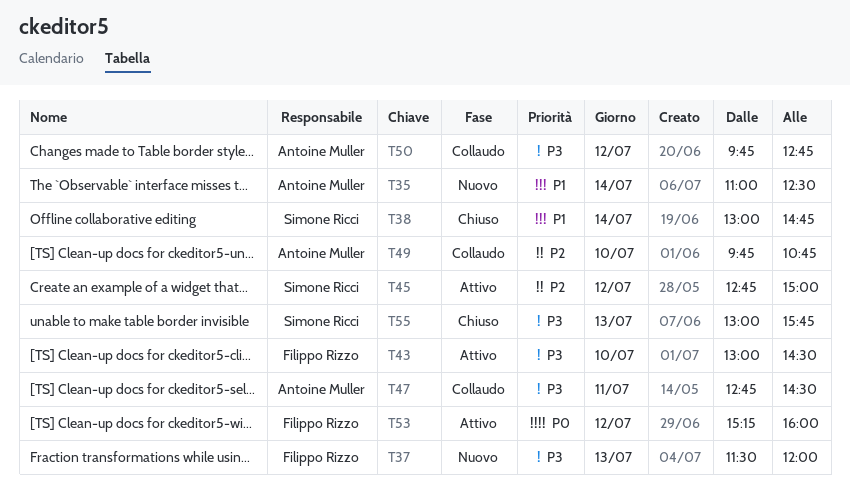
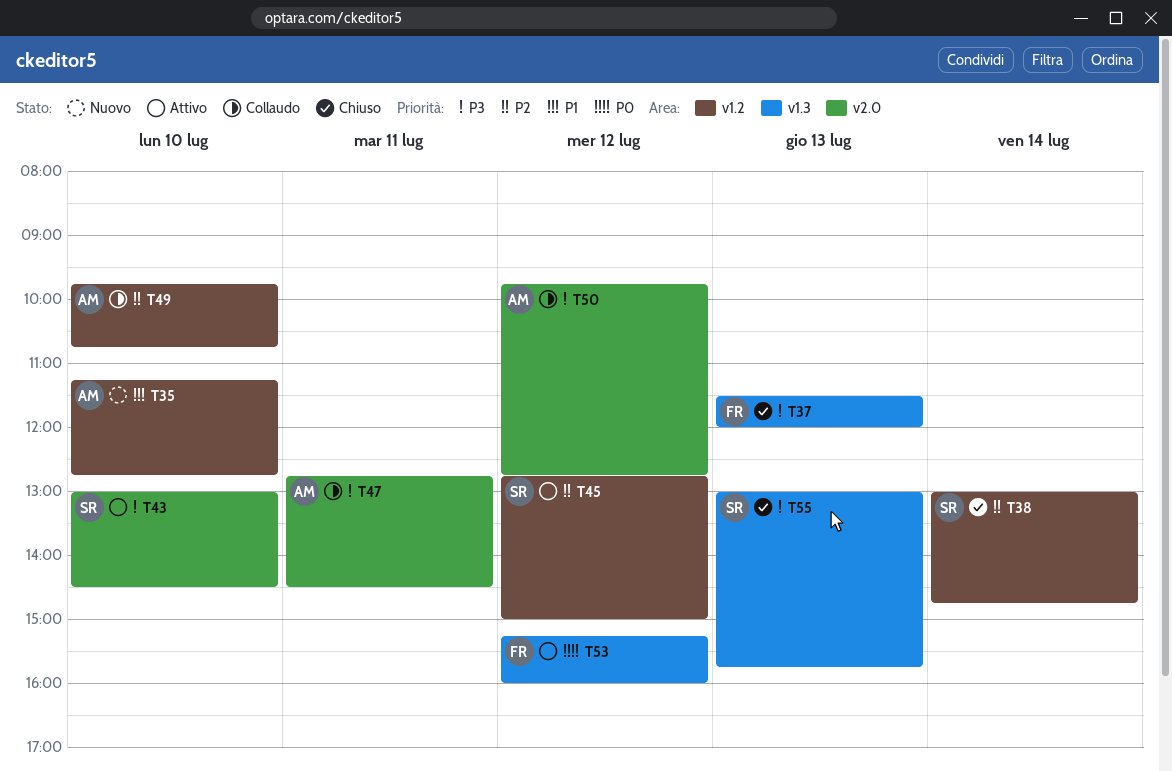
T35, day: Jul 14 -> Jul 10
T35, begins: 11:00 -> 11:15
T35, ends: 12:30 -> 12:45
T37, status: Nuovo -> Chiuso
T38, priority: P1 -> P2
T43, owner: Filippo Rizzo -> Simone Ricci

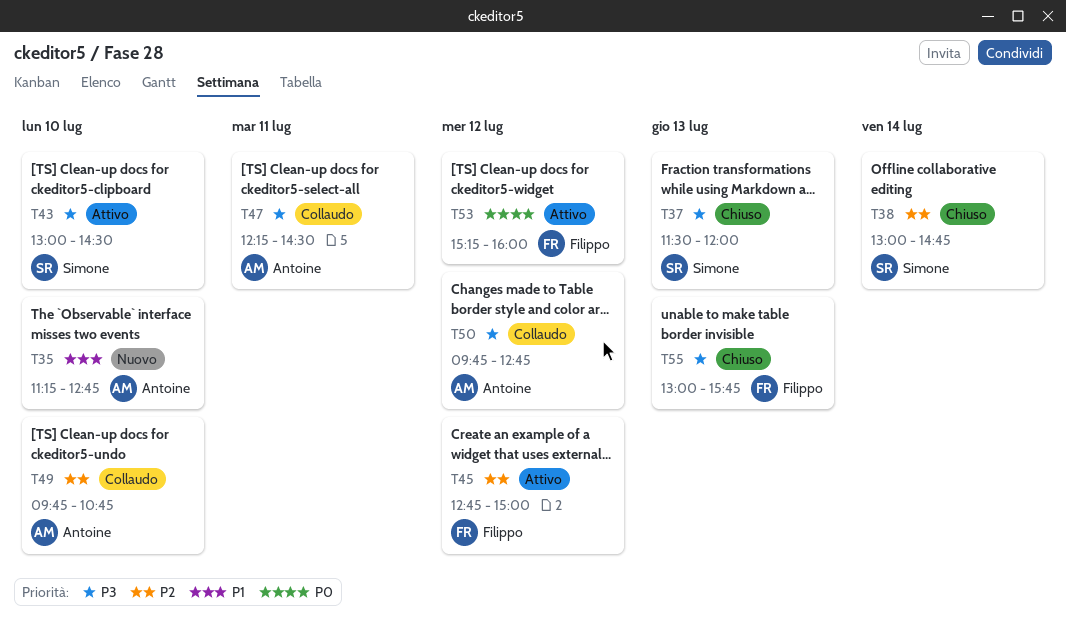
T37, owner: Filippo -> Simone
T45, owner: Simone -> Filippo
T47, begins: 12:45 -> 12:15
T55, owner: Simone -> Filippo

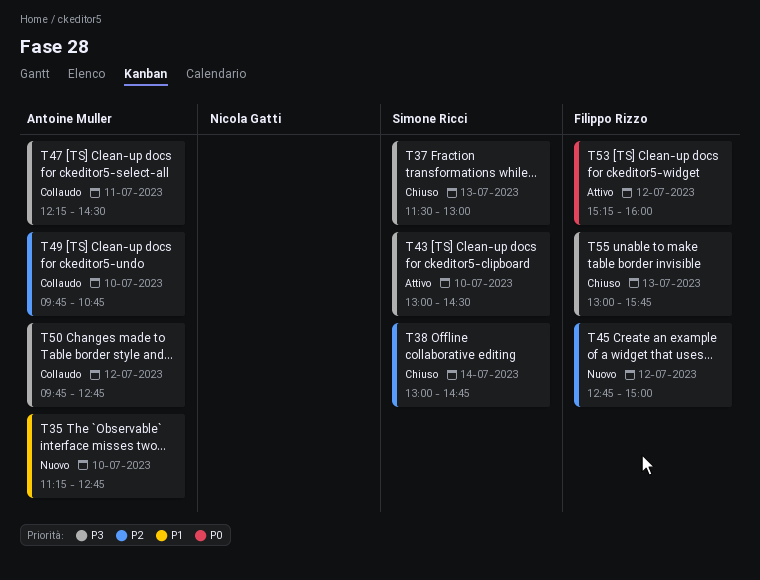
T37, ends: 12:00 -> 13:00
T45, status: Attivo -> Nuovo

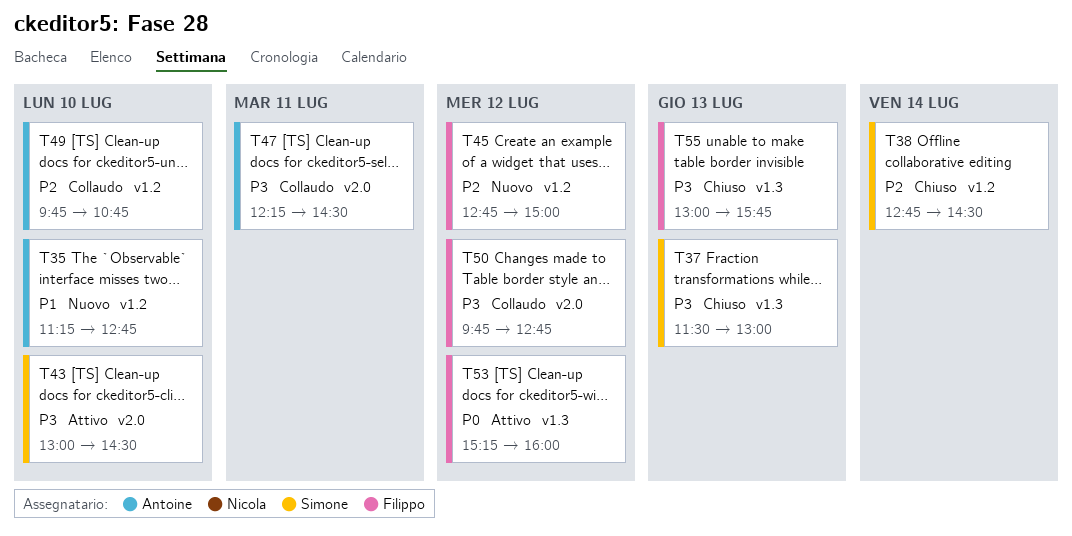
T38, begins: 13:00 -> 12:45
T38, ends: 14:45 -> 14:30
T50, owner: Antoine Muller -> Filippo Rizzo

